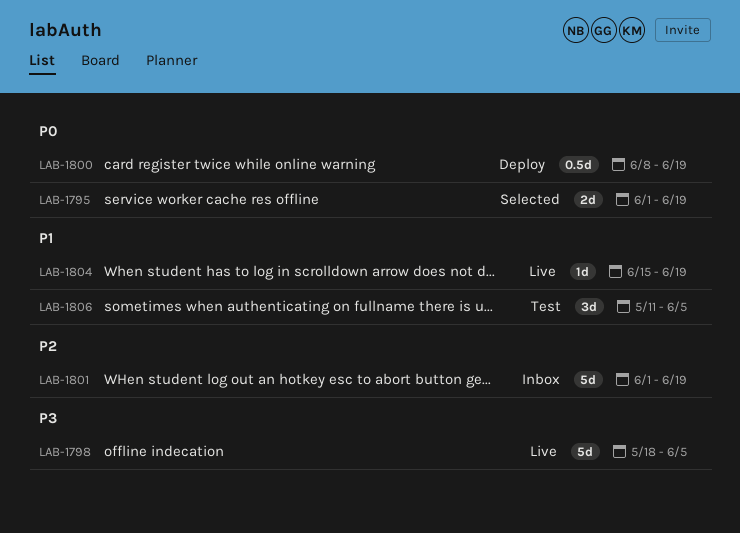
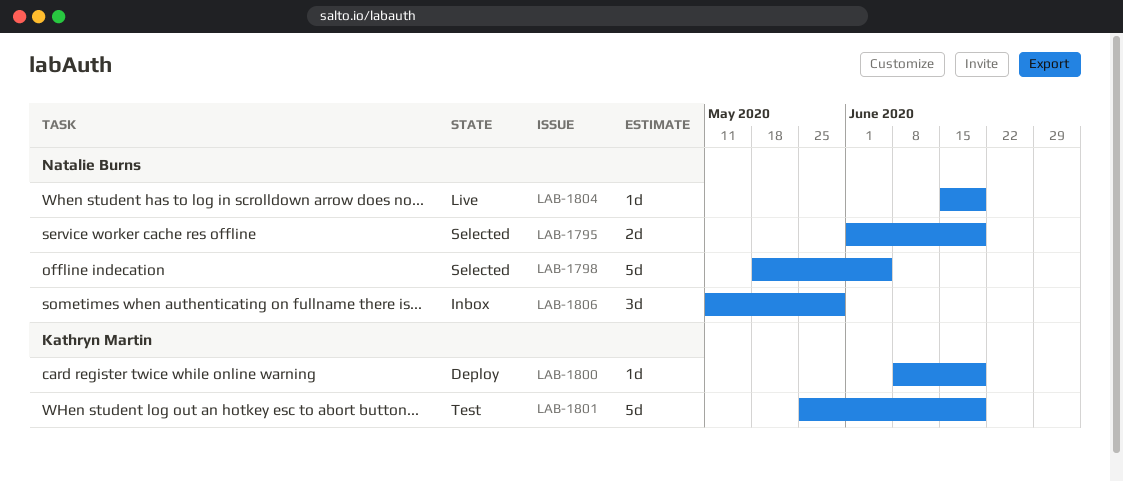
LAB-1798, status: Live -> Selected
LAB-1800, estimate: 0.5d -> 1d
LAB-1801, status: Inbox -> Test
LAB-1801, start: Jun 1 -> May 25
LAB-1806, status: Test -> Inbox
LAB-1806, due: Jun 5 -> May 29

